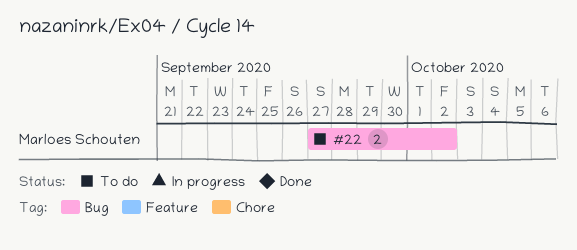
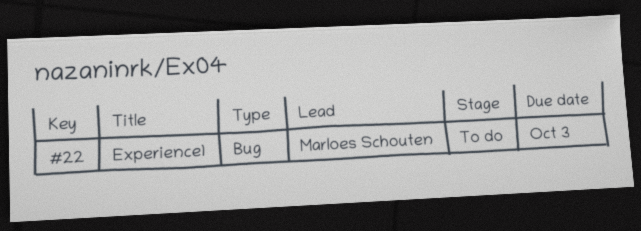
#22, due: Oct 2 -> Oct 3

